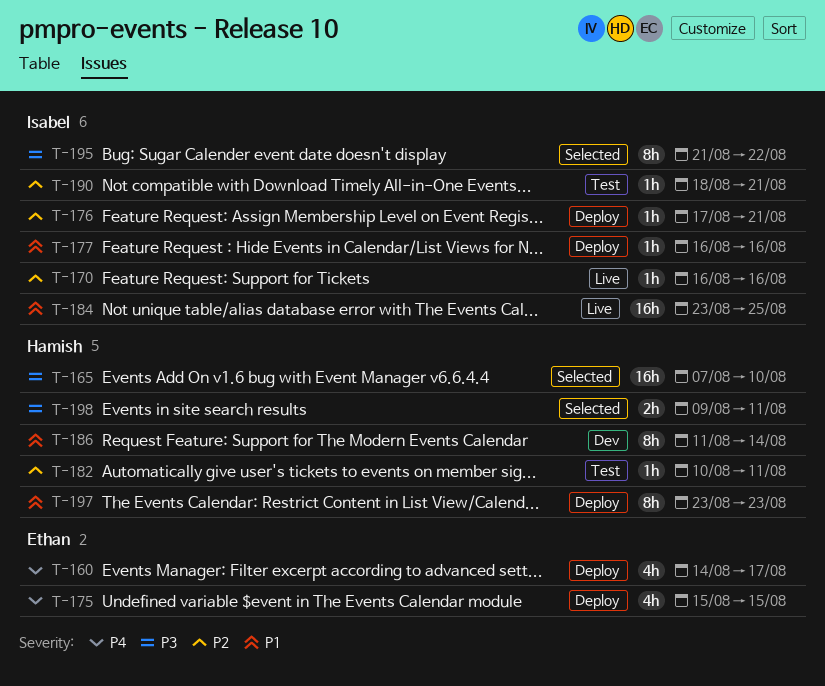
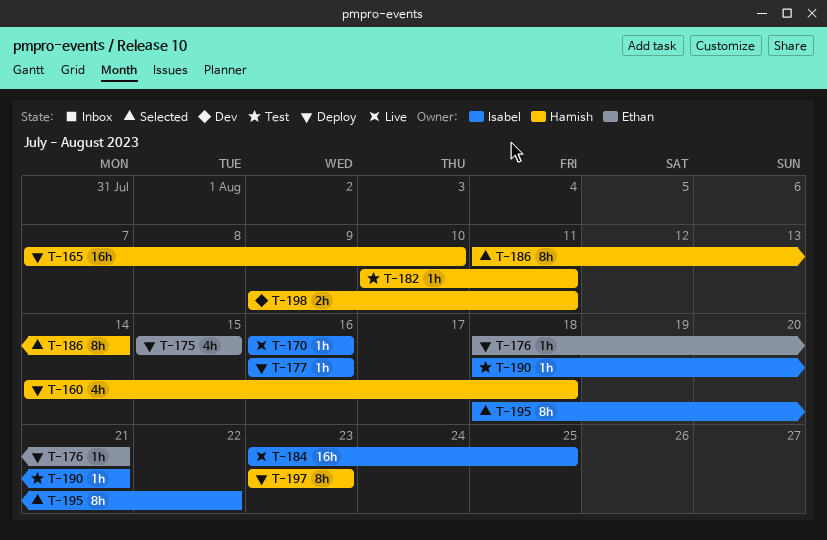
T-160, owner: Ethan -> Hamish
T-160, due: Aug 17 -> Aug 18
T-165, status: Selected -> Deploy
T-176, owner: Isabel -> Ethan
T-176, start: Aug 17 -> Aug 18
T-186, status: Dev -> Selected
T-195, start: Aug 21 -> Aug 18
T-198, status: Selected -> Dev

